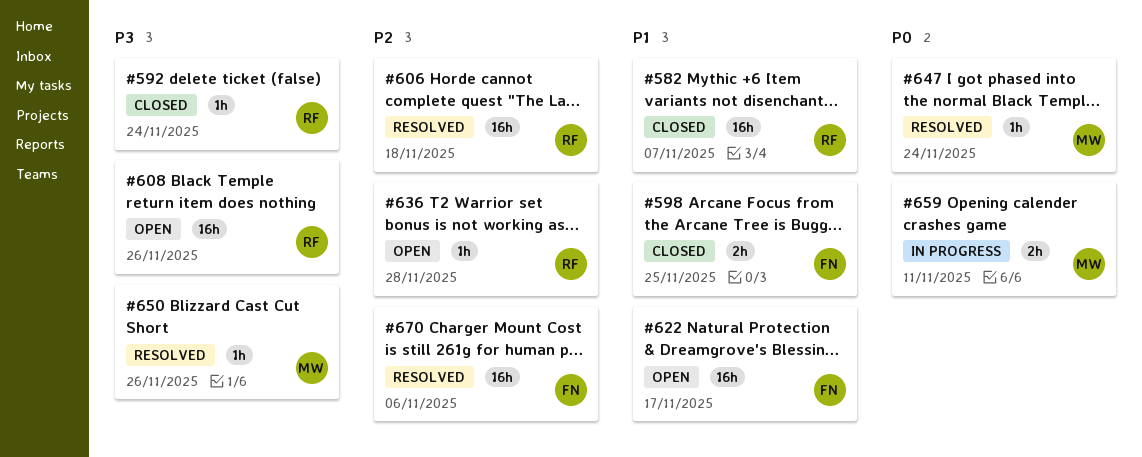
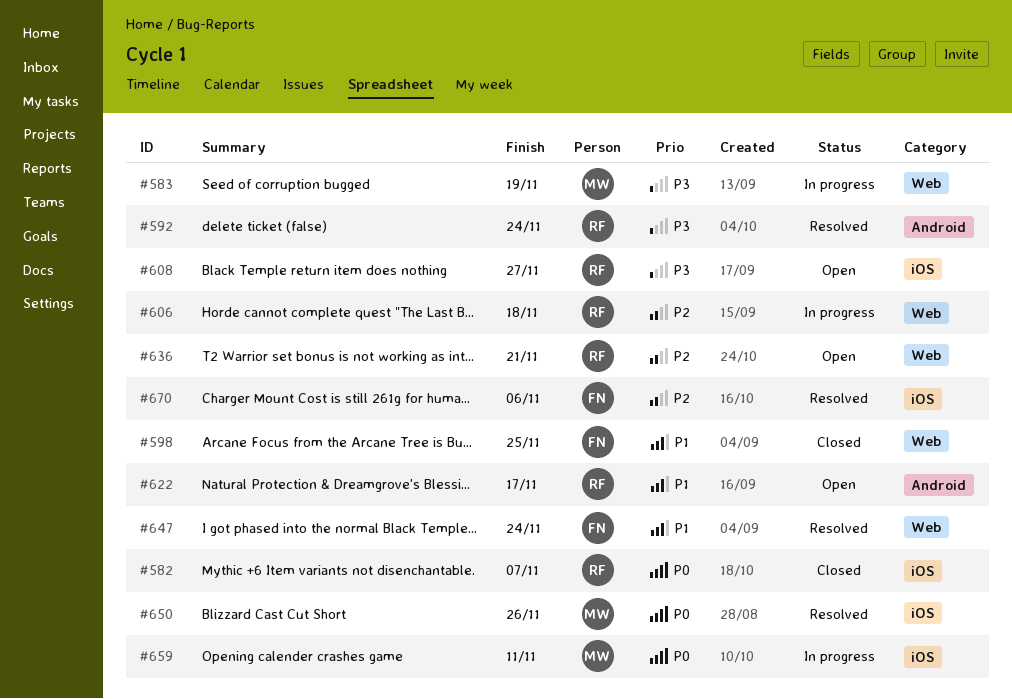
#582, priority: P1 -> P0
#583: none -> present
#592, status: Closed -> Resolved
#606, status: Resolved -> In progress
#608, due: Nov 26 -> Nov 27
#622, owner: FN -> RF
#636, due: Nov 28 -> Nov 21
#647, owner: MW -> FN
#647, priority: P0 -> P1
#650, priority: P3 -> P0

